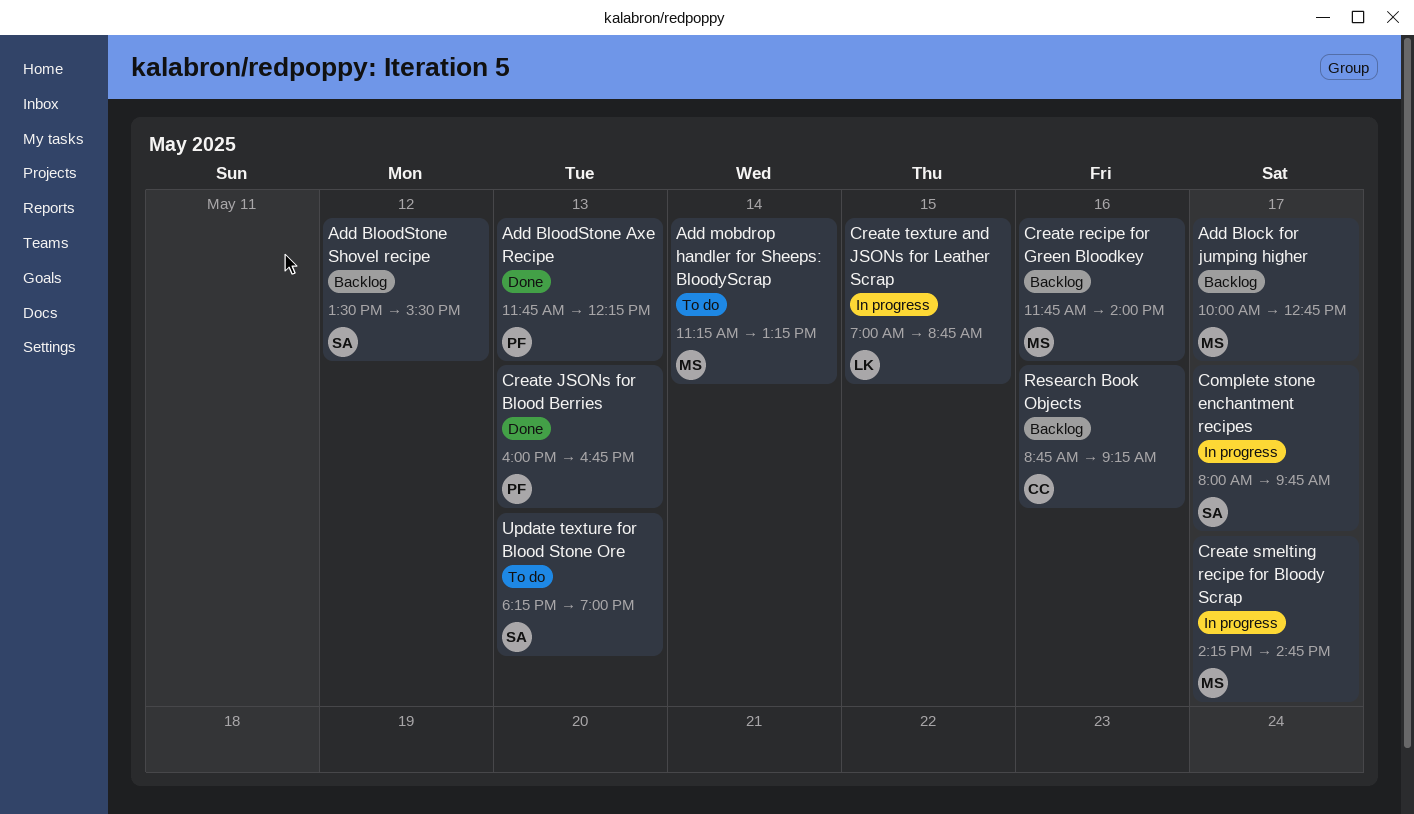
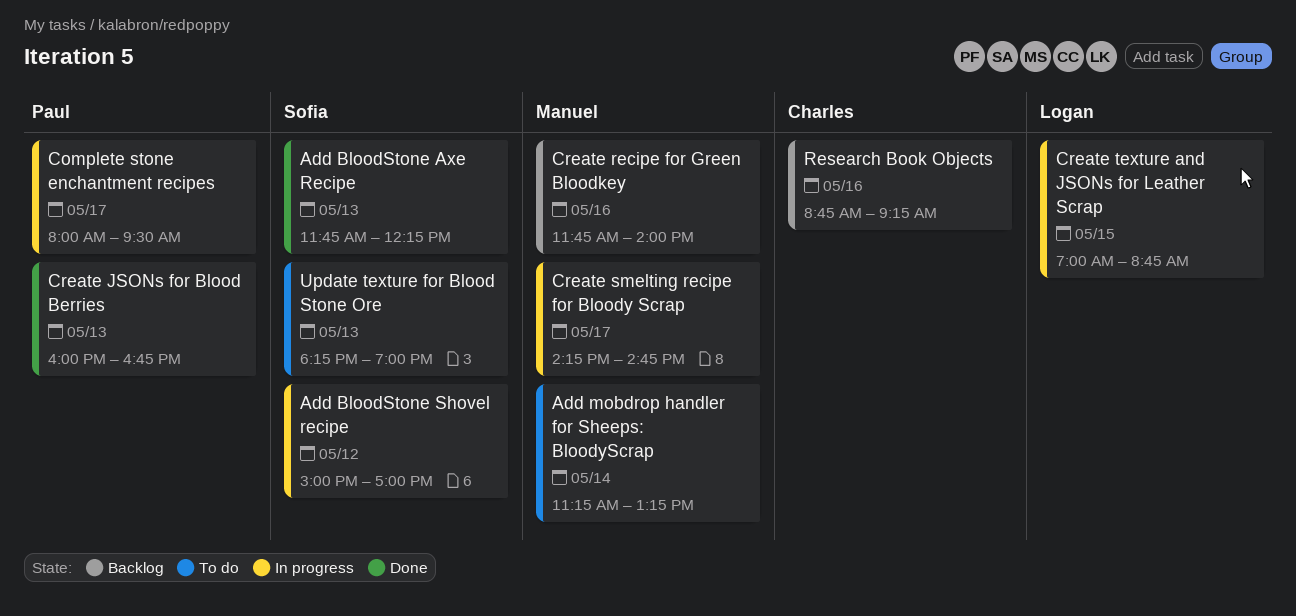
Add Block for jumping higher: present -> none
Add BloodStone Axe Recipe, owner: Paul -> Sofia
Add BloodStone Shovel recipe, status: Backlog -> In progress
Add BloodStone Shovel recipe, begins: 13:30 -> 15:00
Add BloodStone Shovel recipe, ends: 15:30 -> 17:00
Complete stone enchantment recipes, owner: Sofia -> Paul
Complete stone enchantment recipes, ends: 09:45 -> 09:30

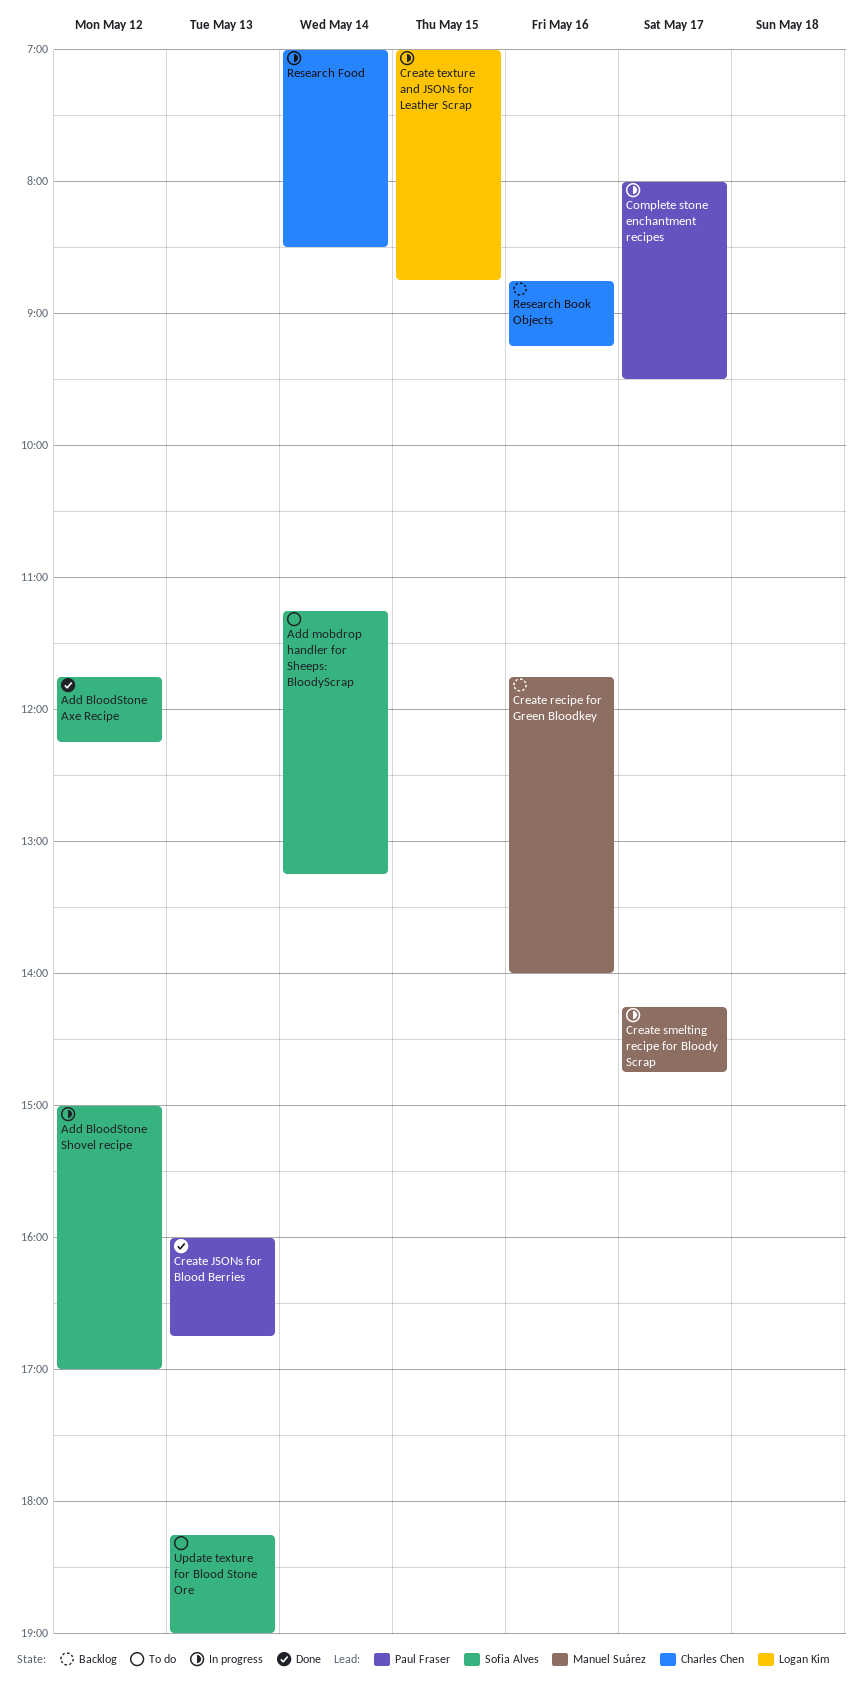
Add BloodStone Axe Recipe, day: May 13 -> May 12
Add mobdrop handler for Sheeps: BloodyScrap, owner: Manuel Suárez -> Sofia Alves
Research Food: none -> present

